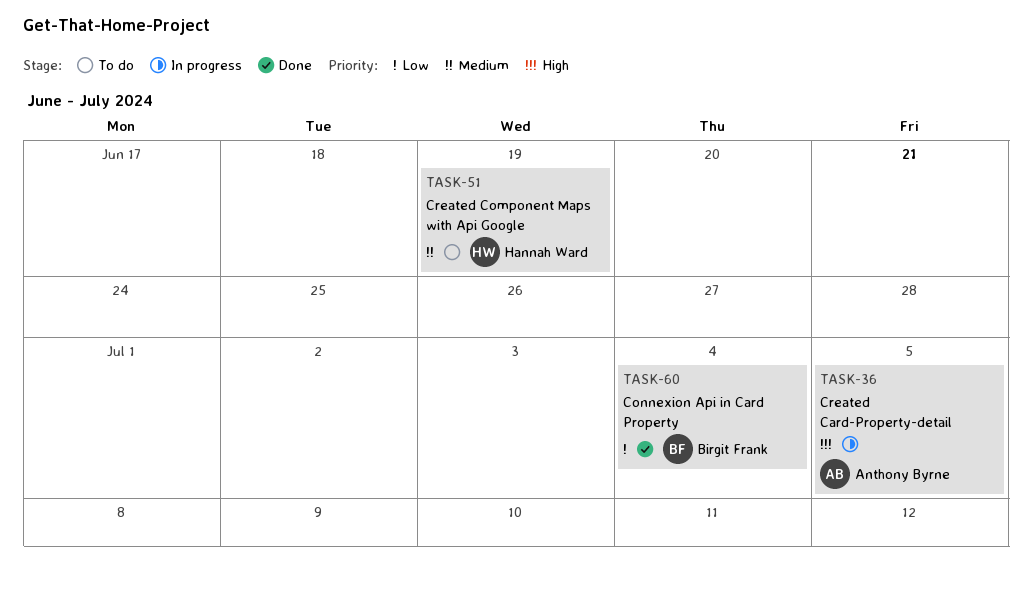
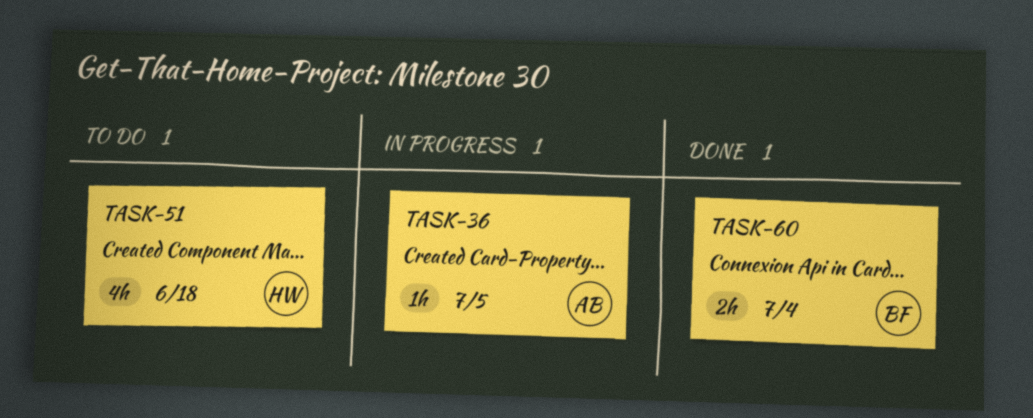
TASK-51, due: Jun 19 -> Jun 18

